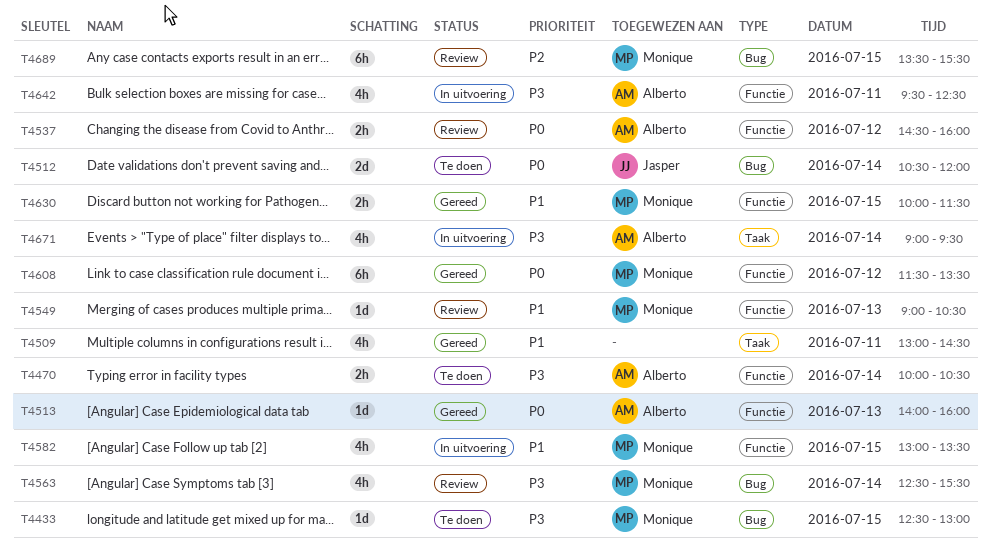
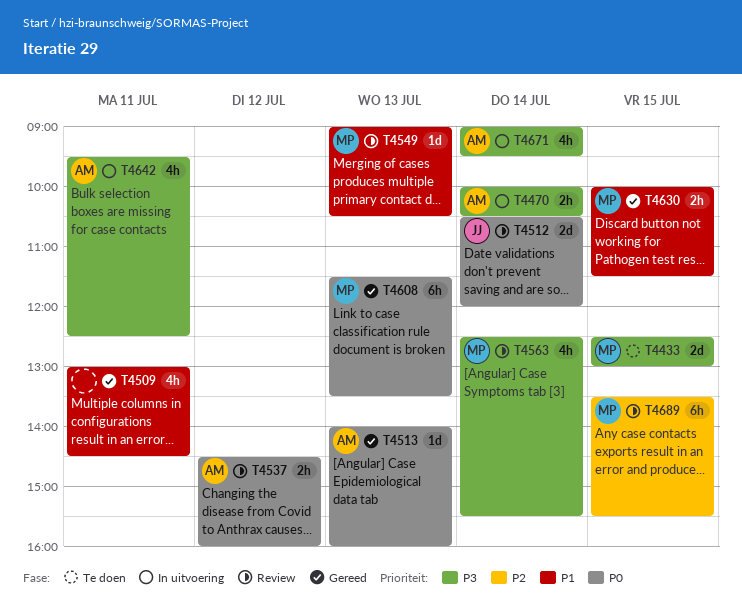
T4433, estimate: 1d -> 2d
T4470, status: Te doen -> In uitvoering
T4512, status: Te doen -> Review
T4582: present -> none
T4608, day: Jul 12 -> Jul 13

